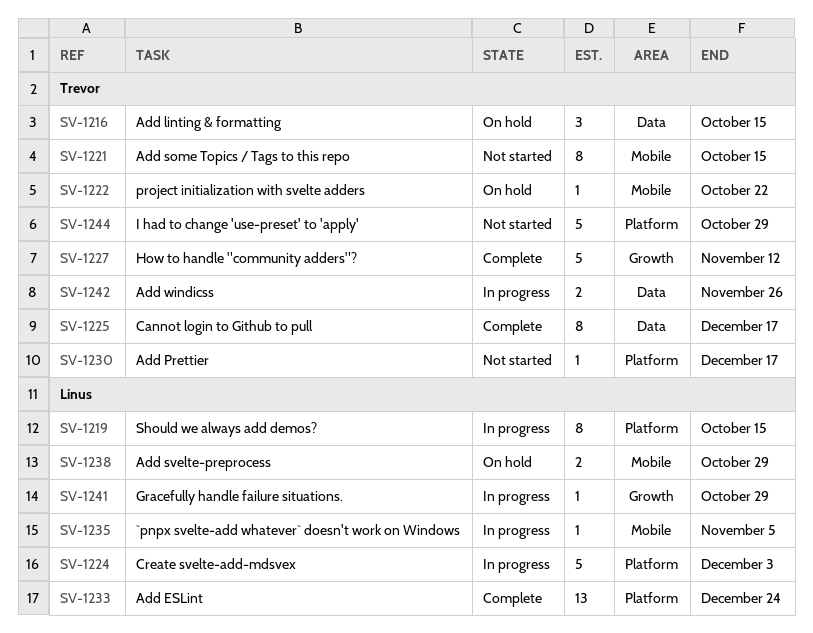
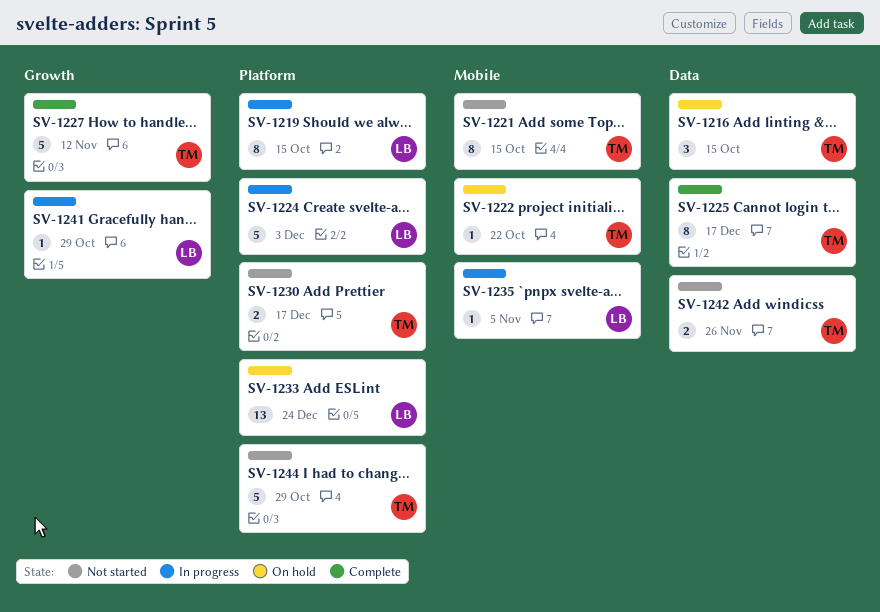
SV-1230, estimate: 1 -> 2
SV-1233, status: Complete -> On hold
SV-1238: present -> none
SV-1242, status: In progress -> Not started

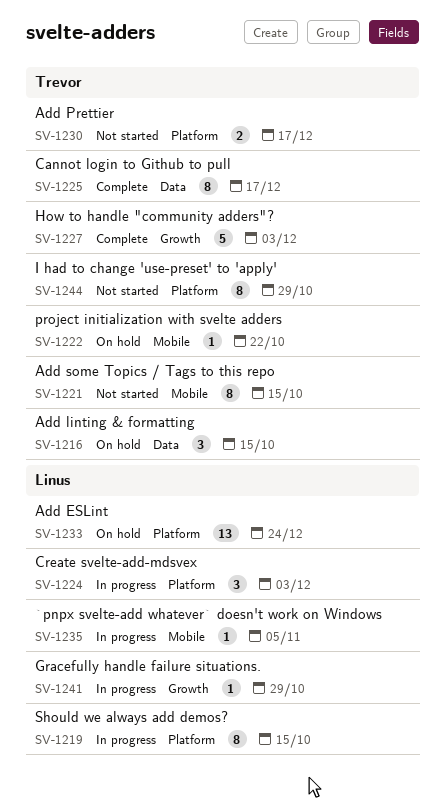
SV-1224, estimate: 5 -> 3
SV-1227, due: Nov 12 -> Dec 3
SV-1242: present -> none
SV-1244, estimate: 5 -> 8

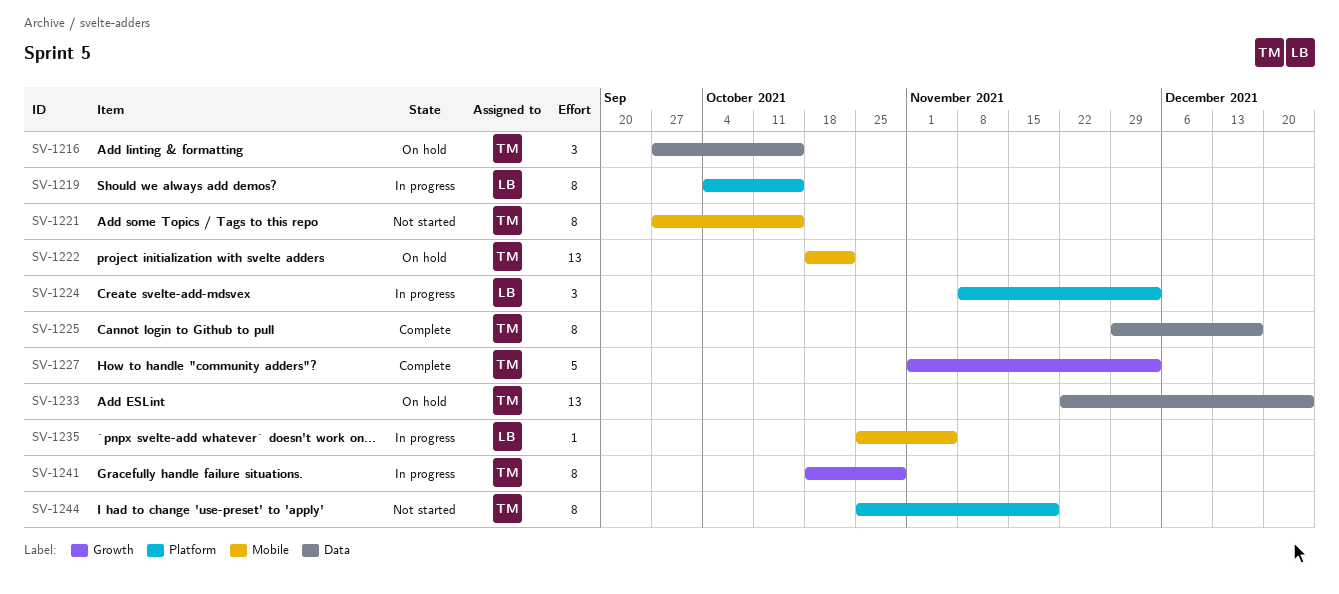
SV-1222, estimate: 1 -> 13
SV-1230: present -> none
SV-1233, owner: Linus -> Trevor
SV-1233, label: Platform -> Data
SV-1241, owner: Linus -> Trevor
SV-1241, estimate: 1 -> 8
SV-1244, due: Oct 29 -> Nov 19

